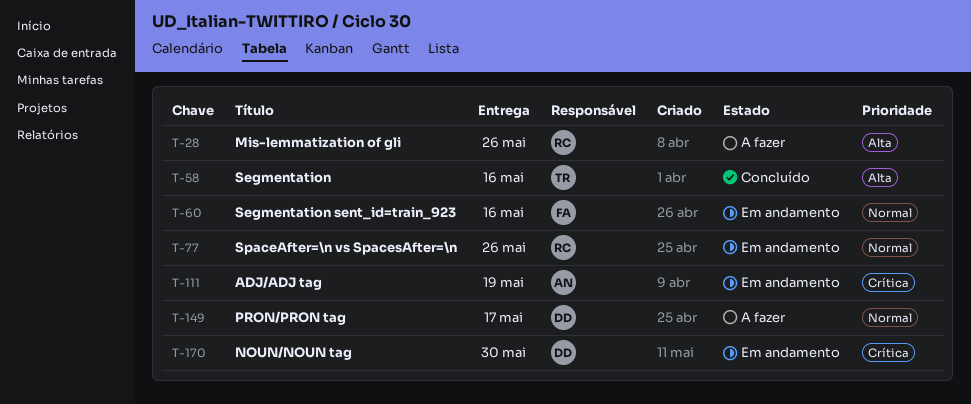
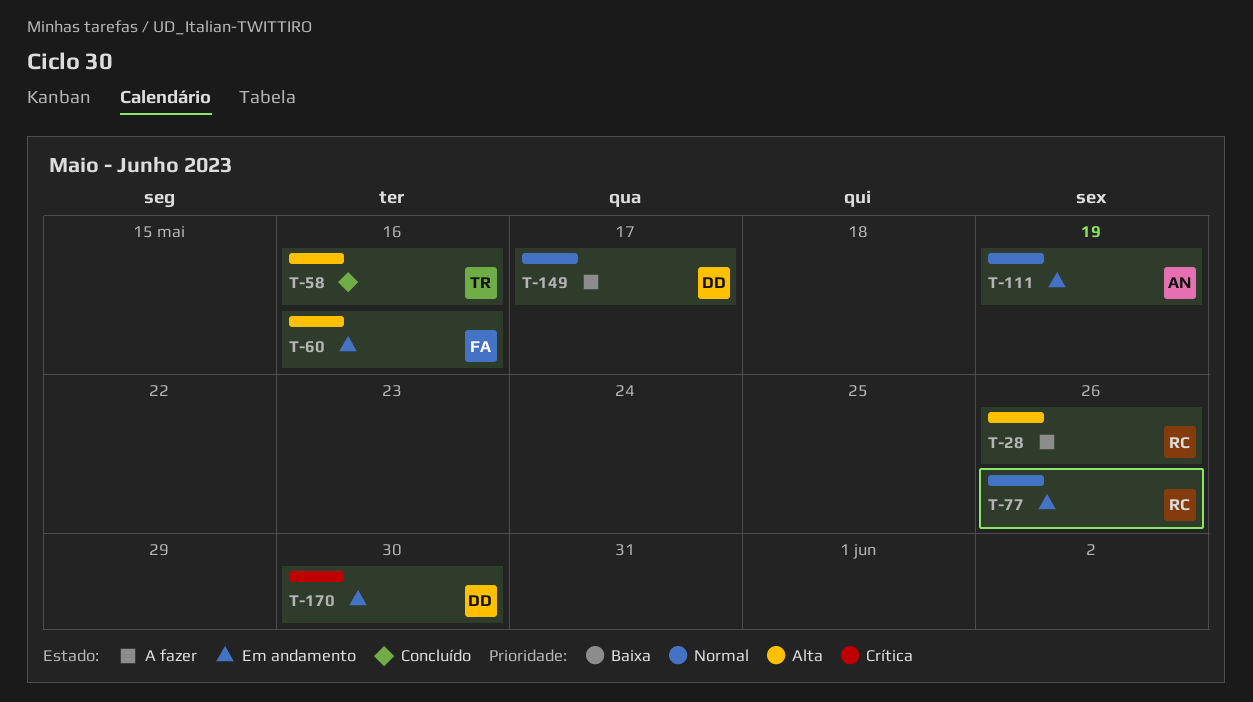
T-60, priority: Normal -> Alta
T-111, priority: Crítica -> Normal

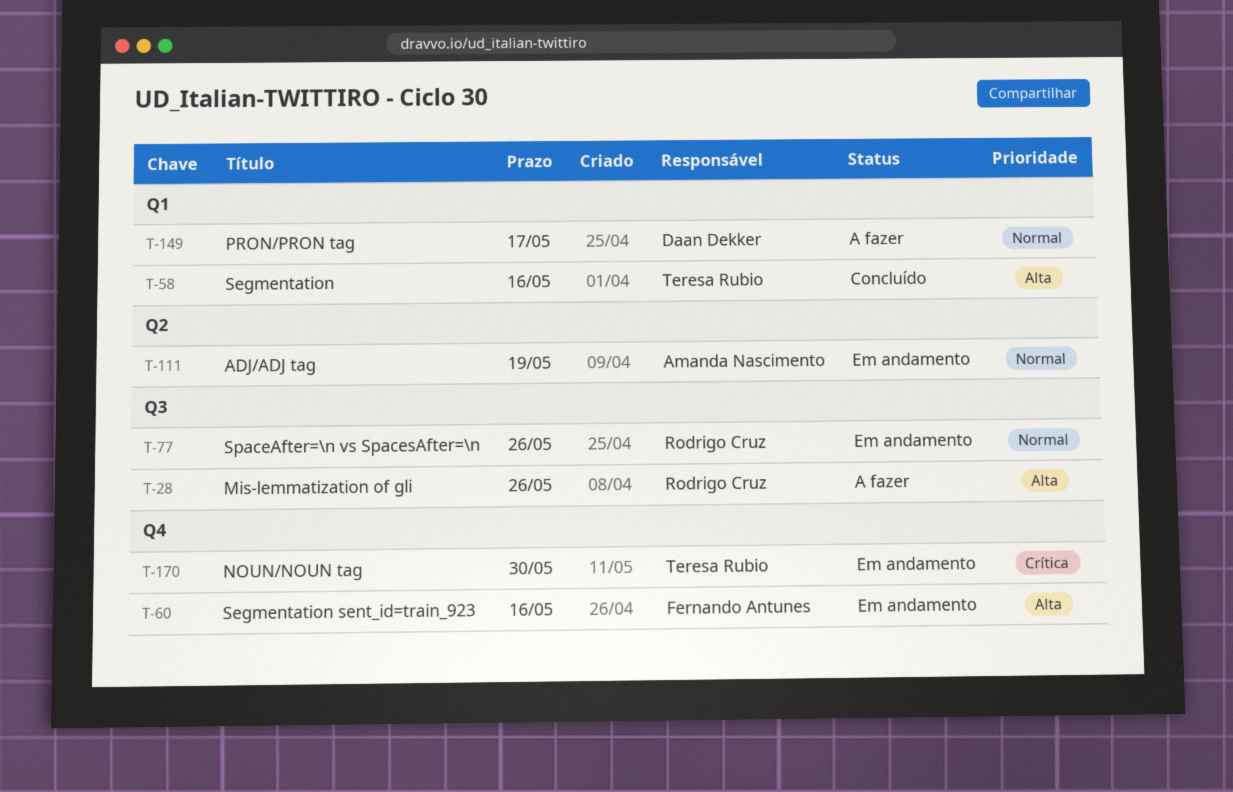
T-170, owner: Daan Dekker -> Teresa Rubio

